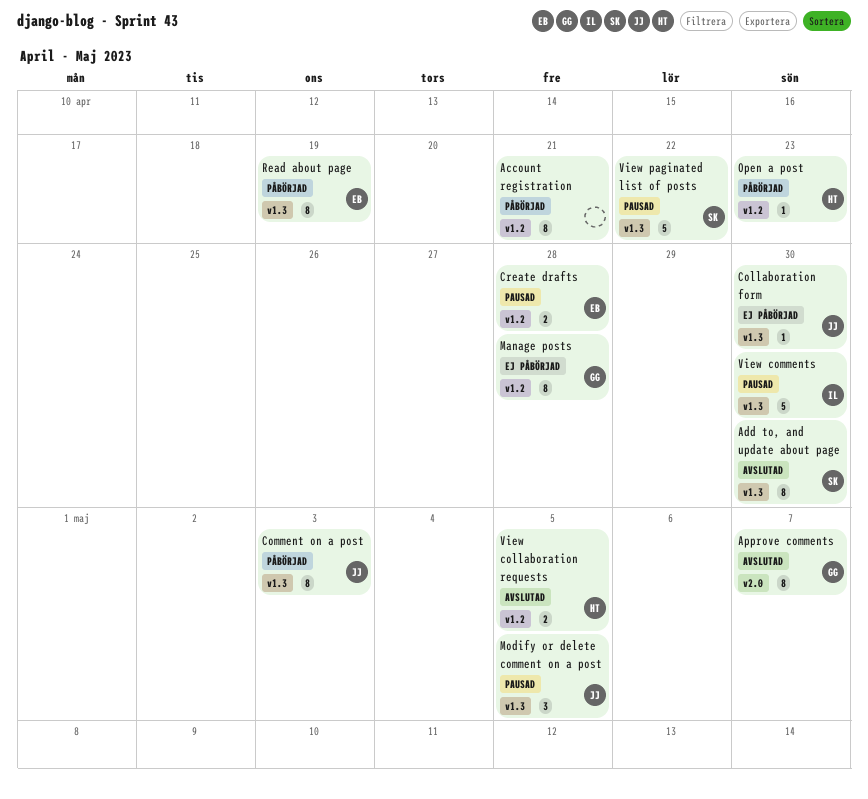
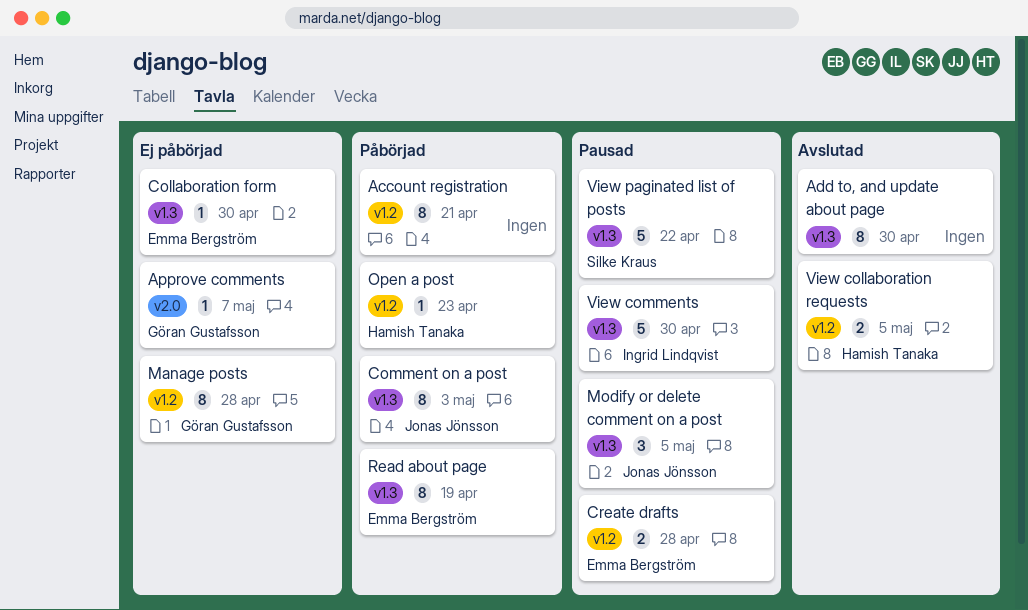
Add to, and update about page, owner: Silke Kraus -> none
Approve comments, status: Avslutad -> Ej påbörjad
Approve comments, estimate: 8 -> 1
Collaboration form, owner: Jonas Jönsson -> Emma Bergström

